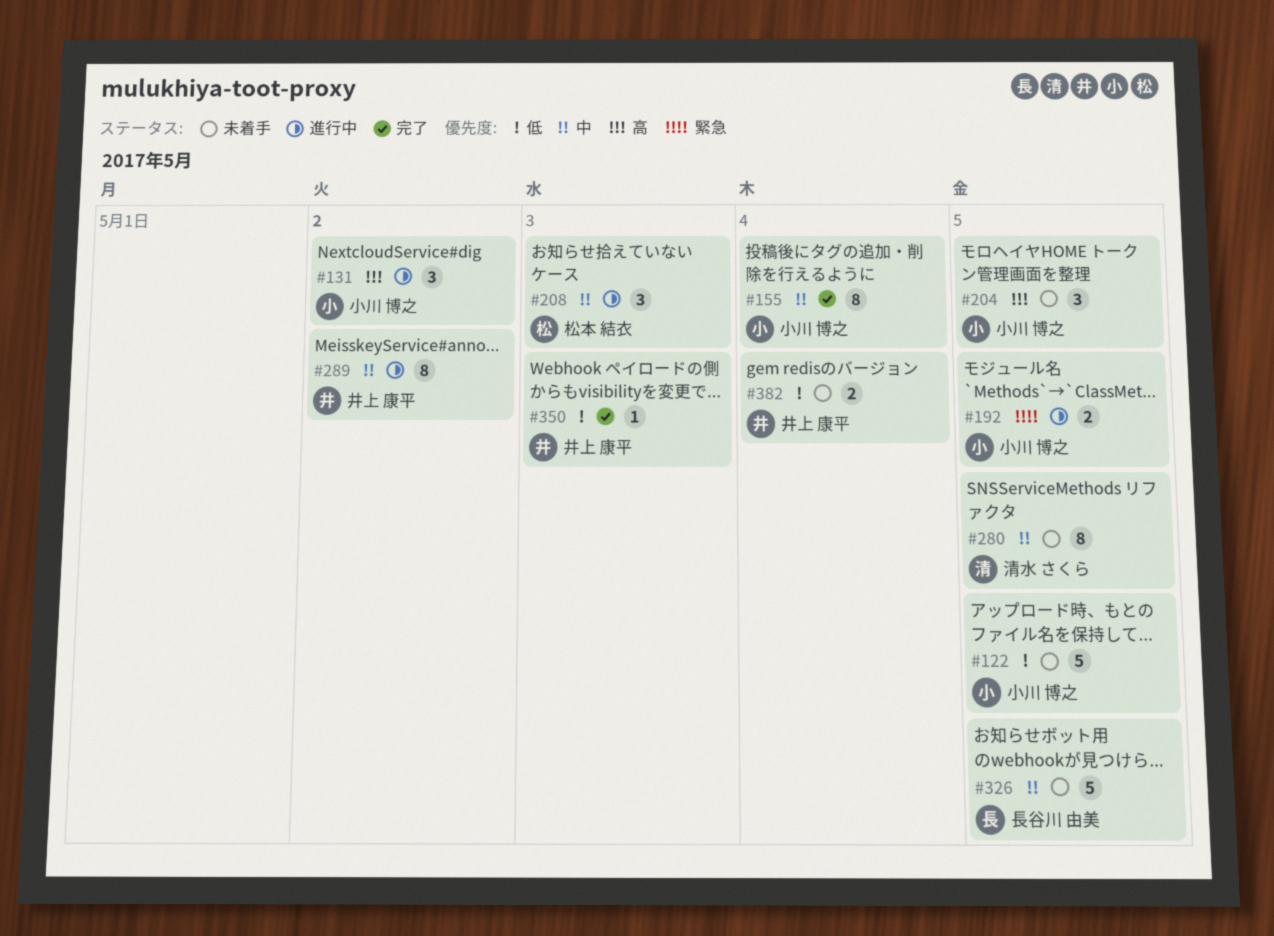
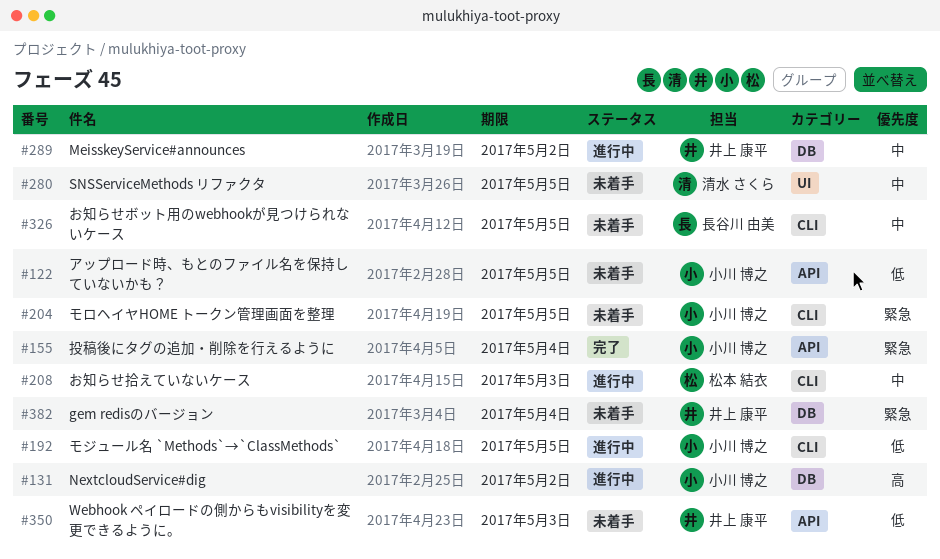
#155, priority: 中 -> 緊急
#192, priority: 緊急 -> 低
#204, priority: 高 -> 緊急
#350, status: 完了 -> 未着手
#382, priority: 低 -> 緊急

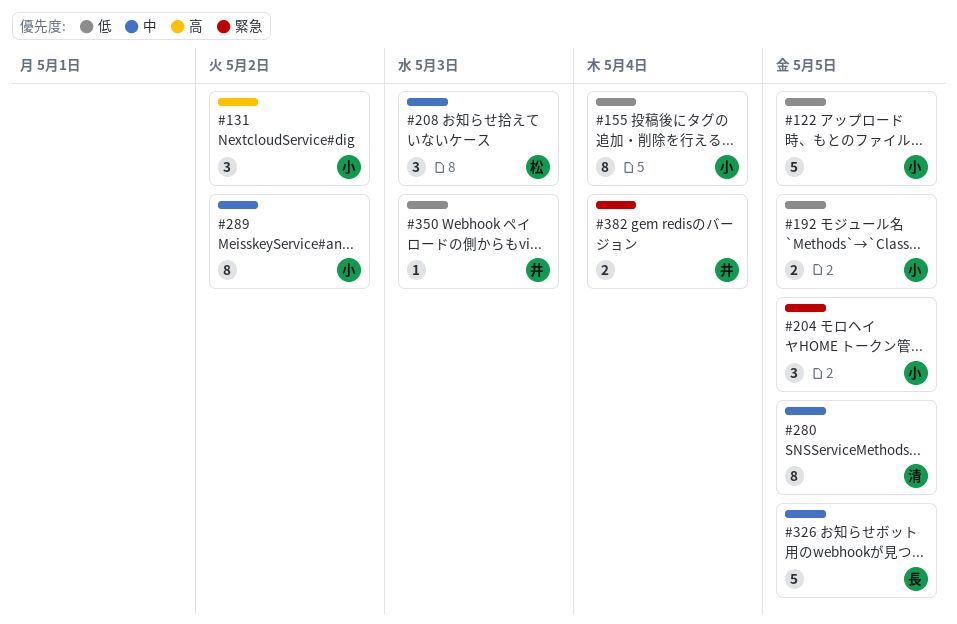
#155, priority: 緊急 -> 低
#289, owner: 井上 康平 -> 小川 博之

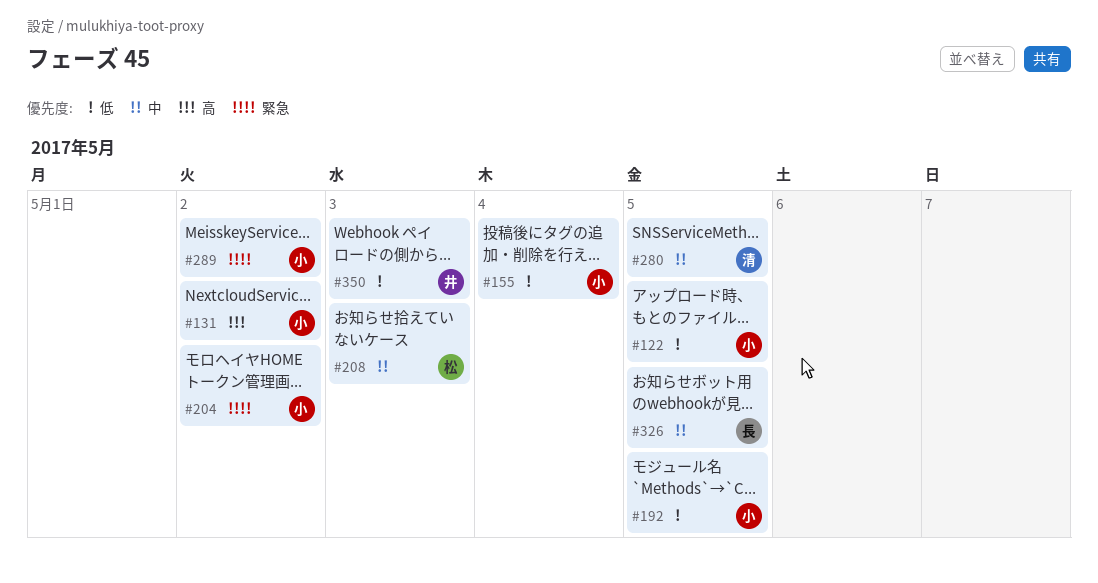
#204, due: May 5 -> May 2
#289, priority: 中 -> 緊急
#382: present -> none

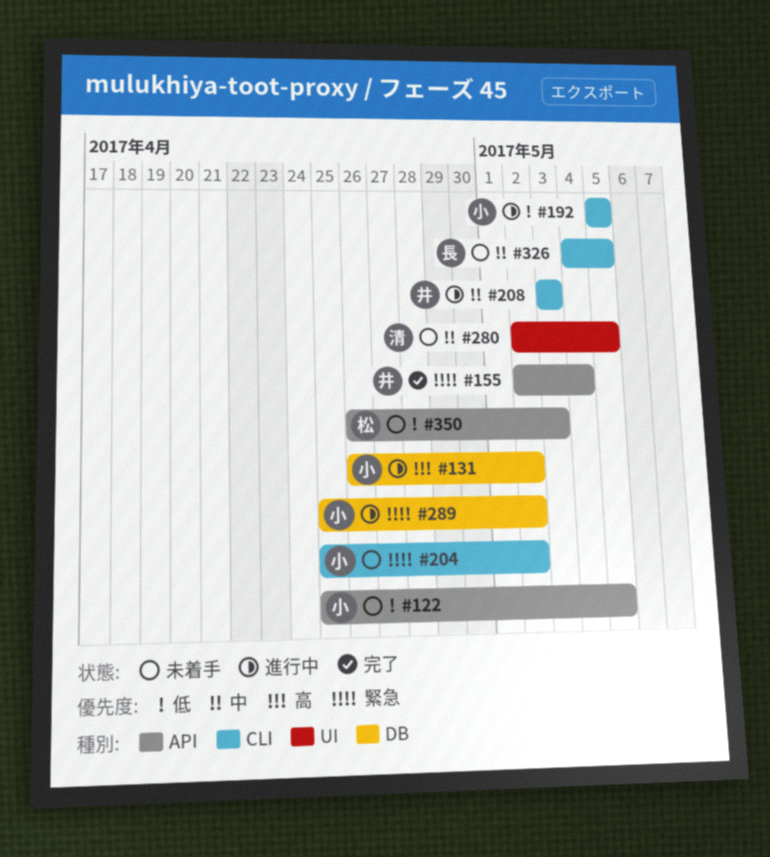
#155, owner: 小 -> 井
#155, priority: 低 -> 緊急
#208, owner: 松 -> 井
#350, owner: 井 -> 松

